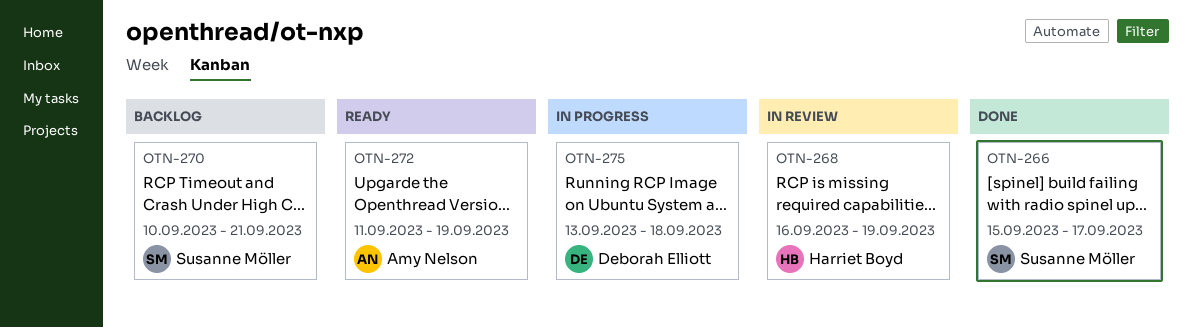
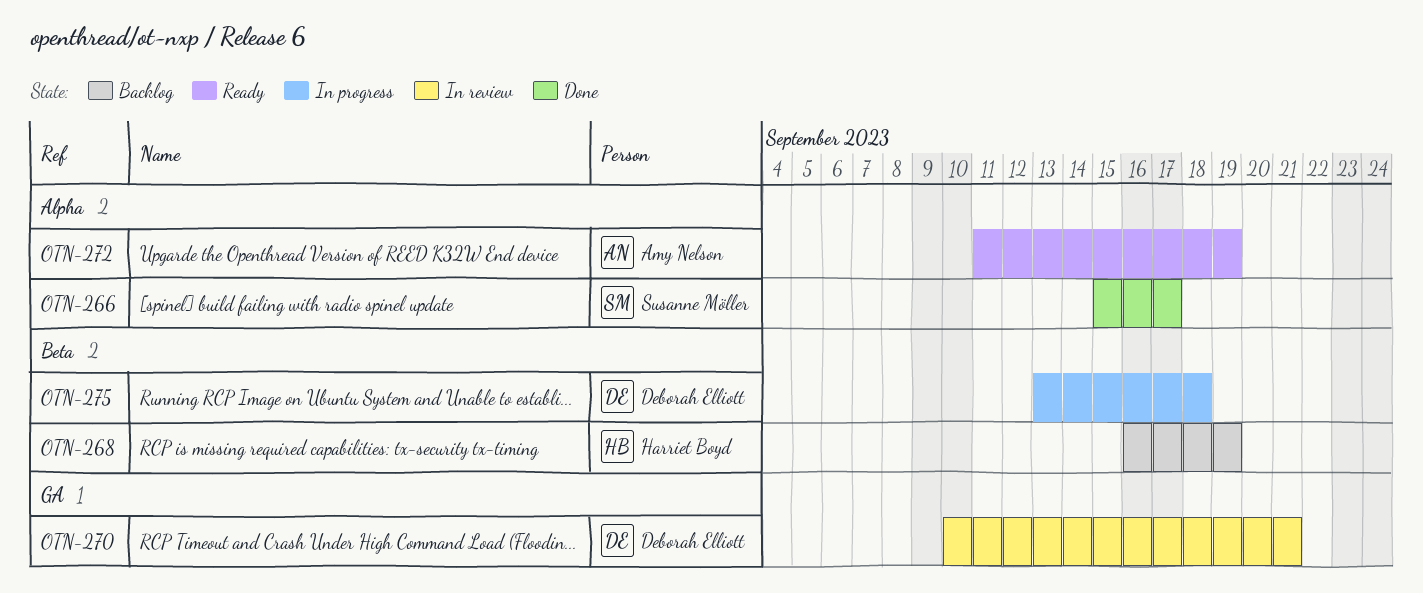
OTN-268, status: In review -> Backlog
OTN-270, status: Backlog -> In review
OTN-270, owner: Susanne Möller -> Deborah Elliott

